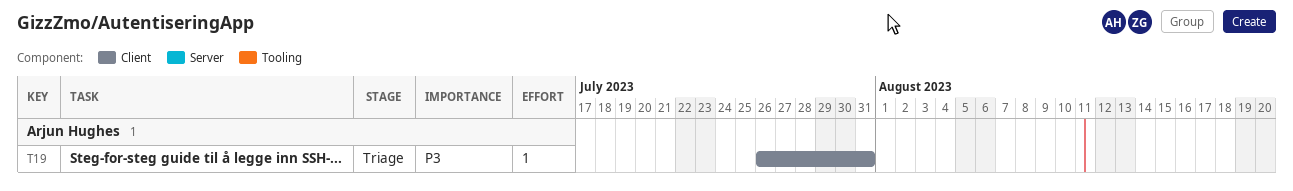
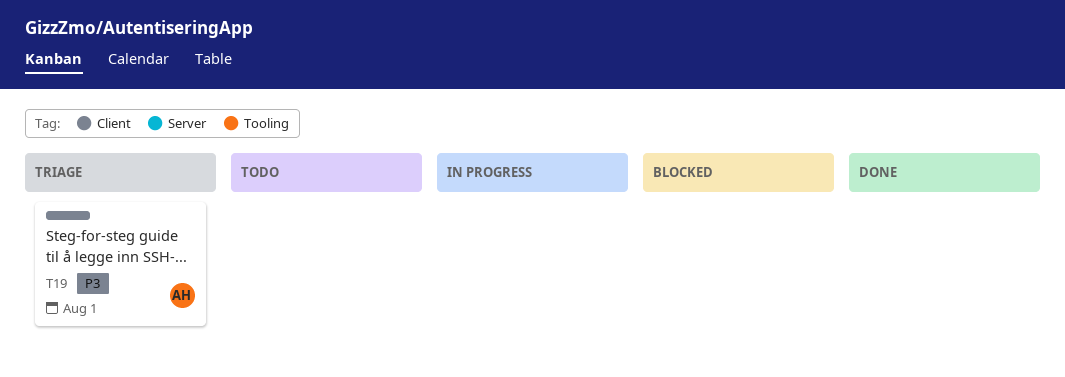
T19, due: Jul 31 -> Aug 1

